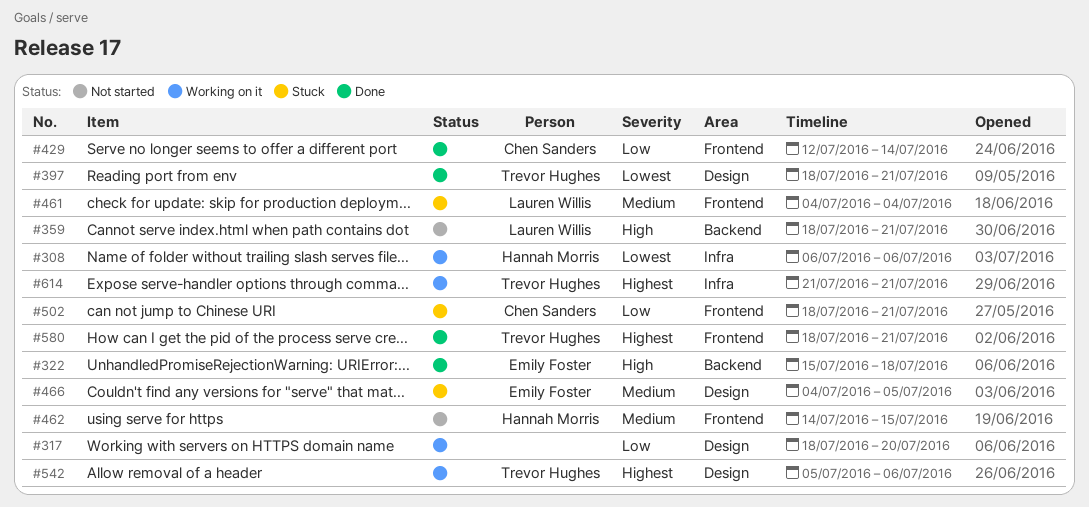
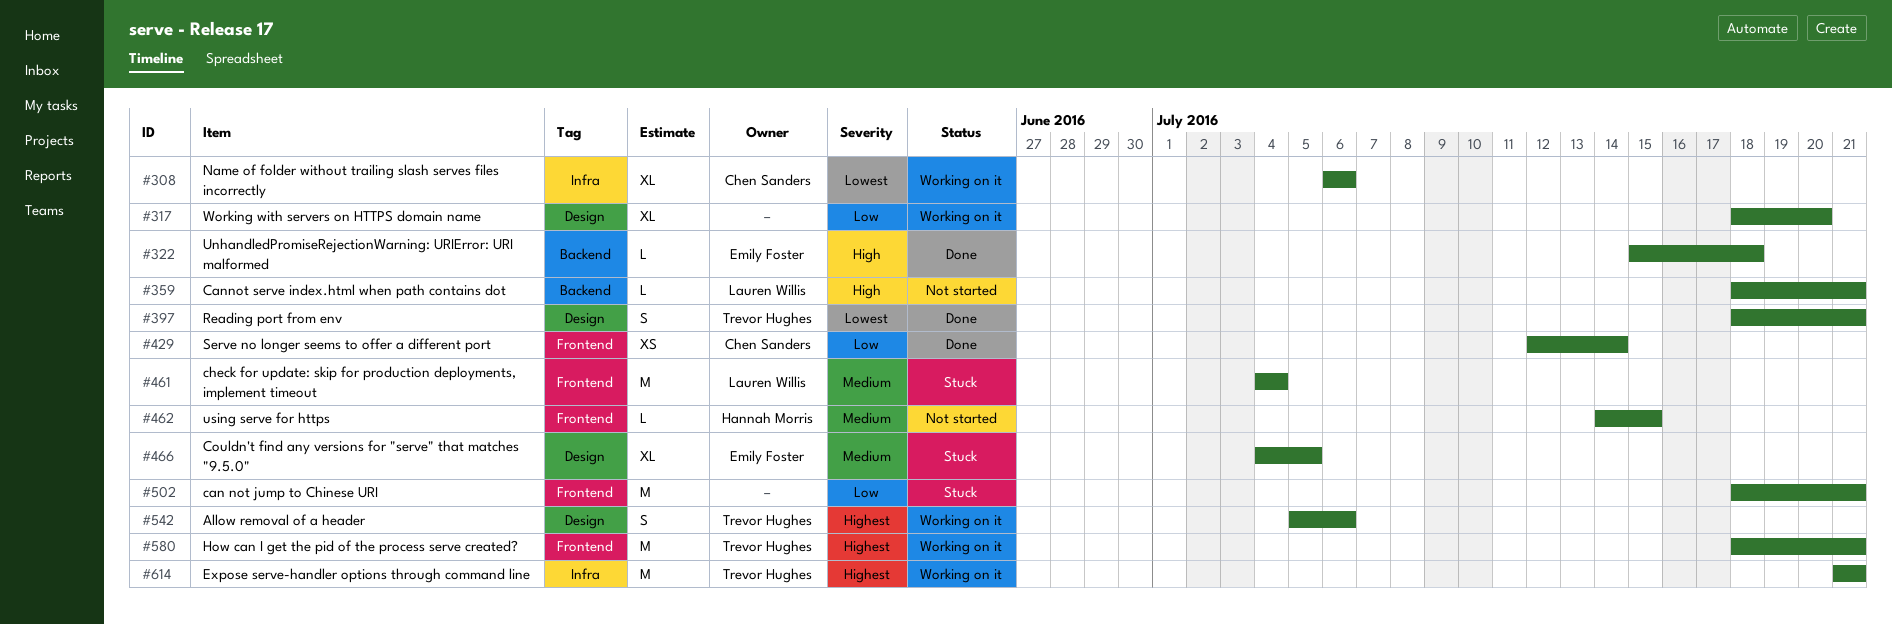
#308, owner: Hannah Morris -> Chen Sanders
#502, owner: Chen Sanders -> none
#580, status: Done -> Working on it

